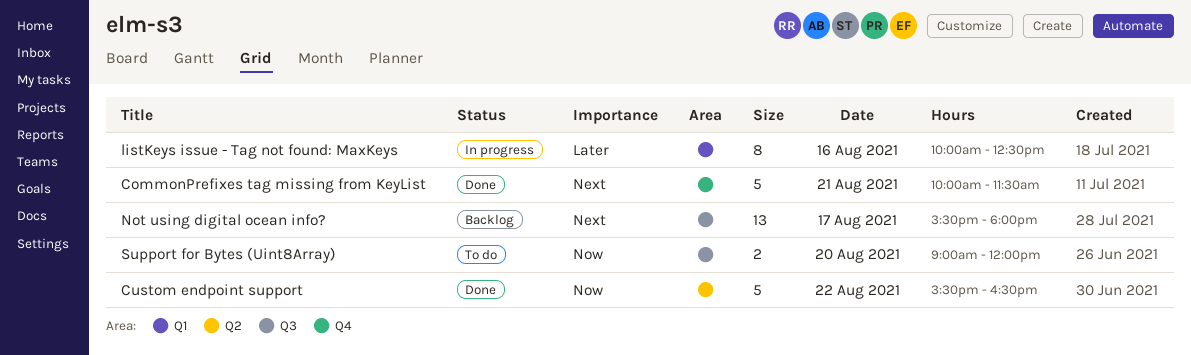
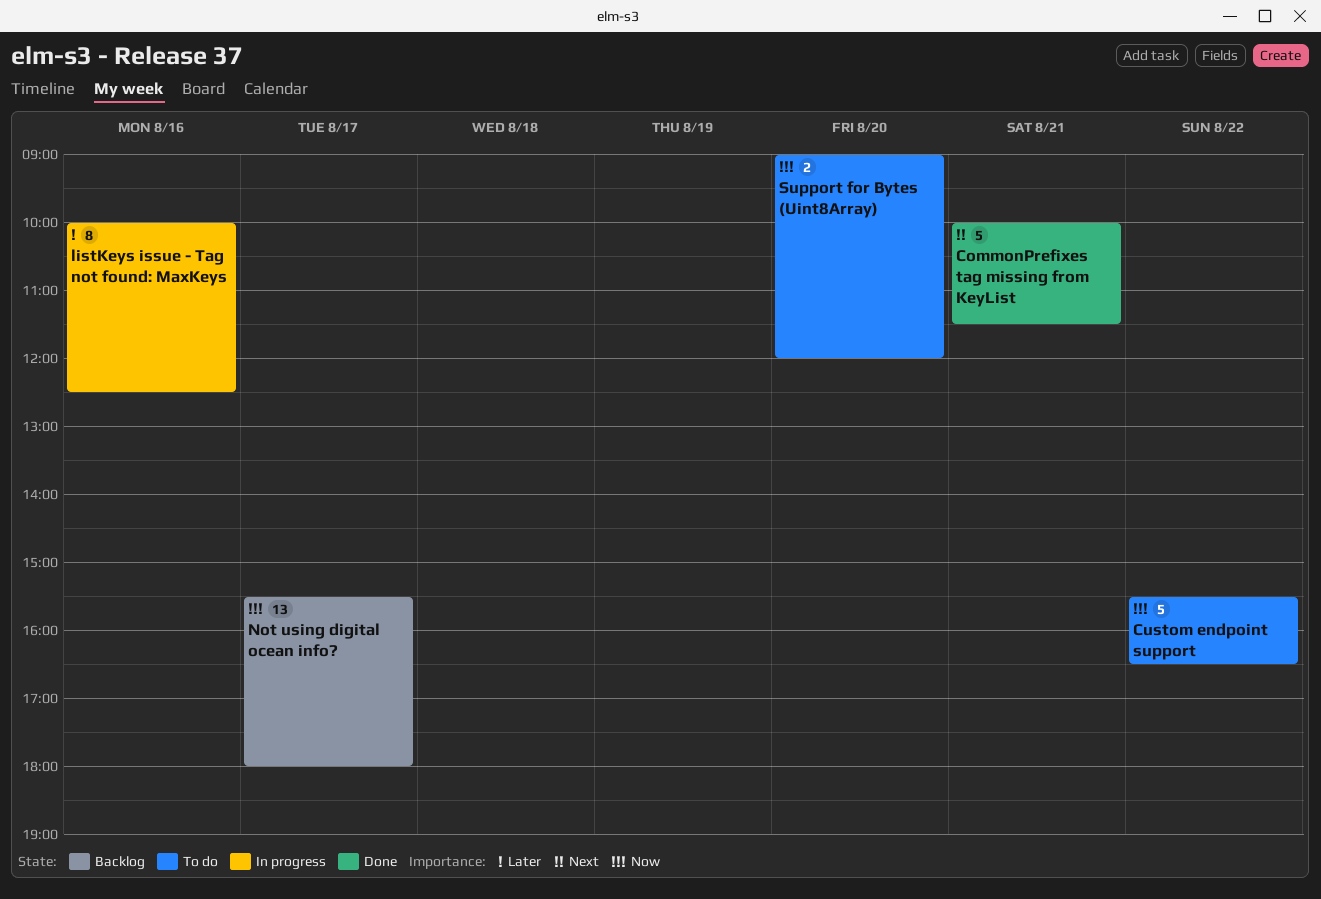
Custom endpoint support, status: Done -> To do
Not using digital ocean info?, priority: Next -> Now

